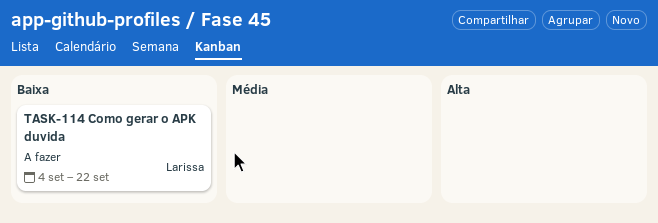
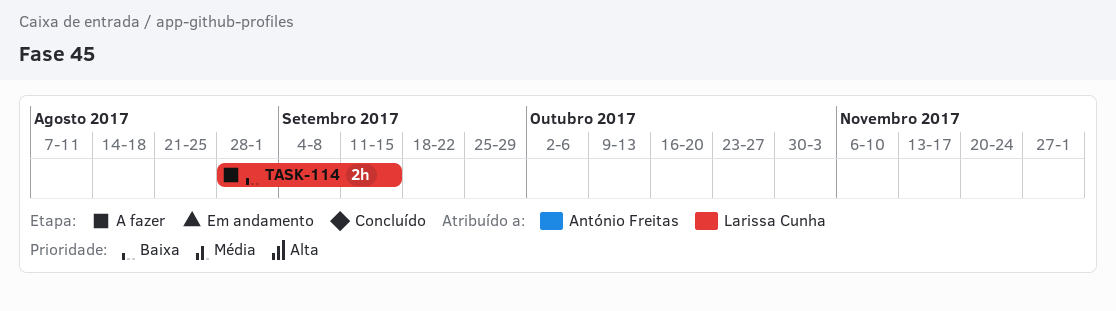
TASK-114, start: Sep 4 -> Aug 28
TASK-114, due: Sep 22 -> Sep 15

